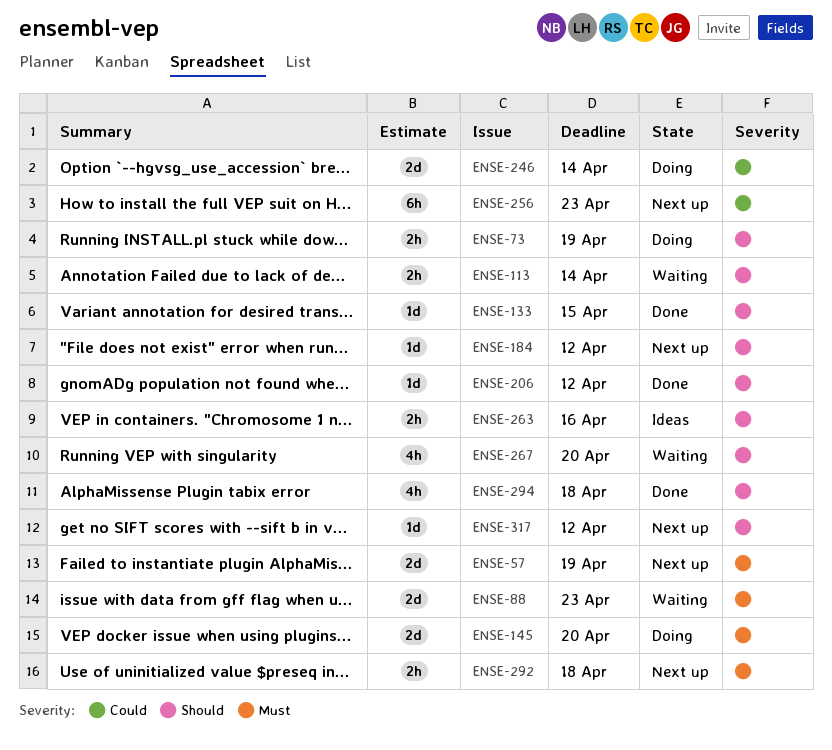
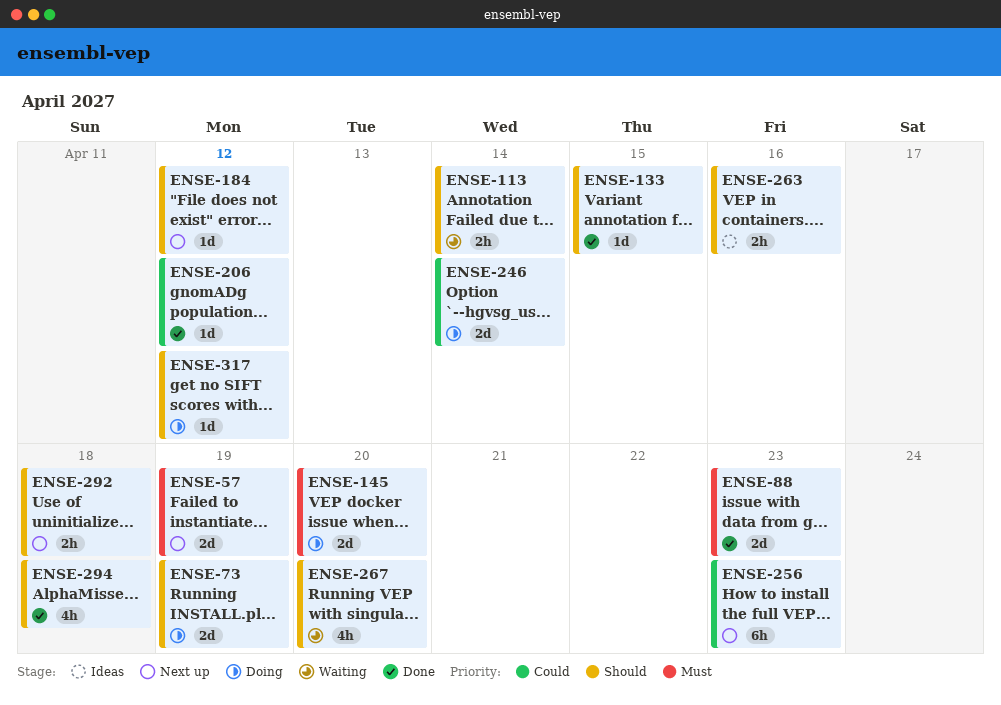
ENSE-73, estimate: 2h -> 2d
ENSE-88, status: Waiting -> Done
ENSE-206, priority: Should -> Could
ENSE-292, priority: Must -> Should
ENSE-317, status: Next up -> Doing

